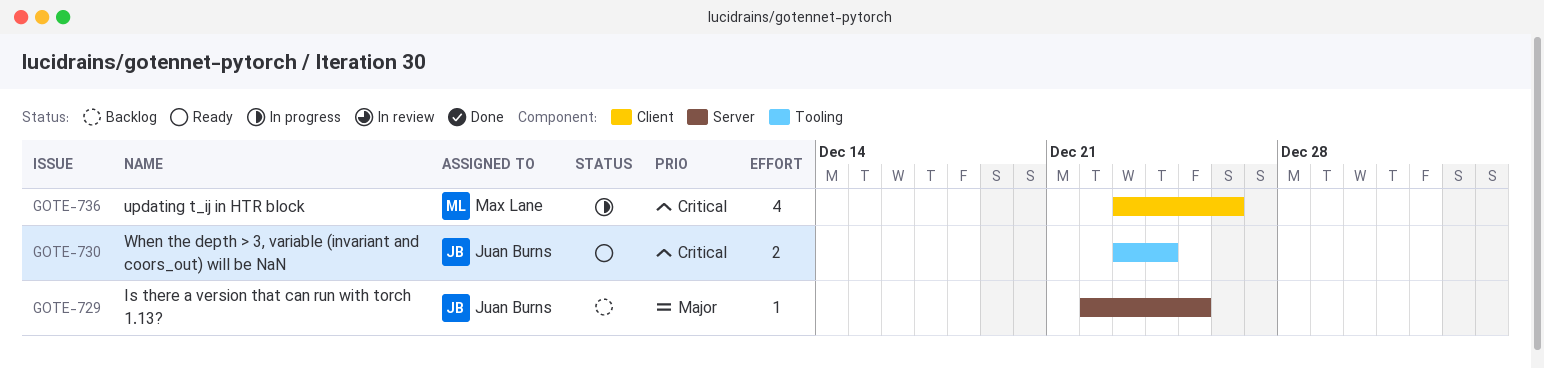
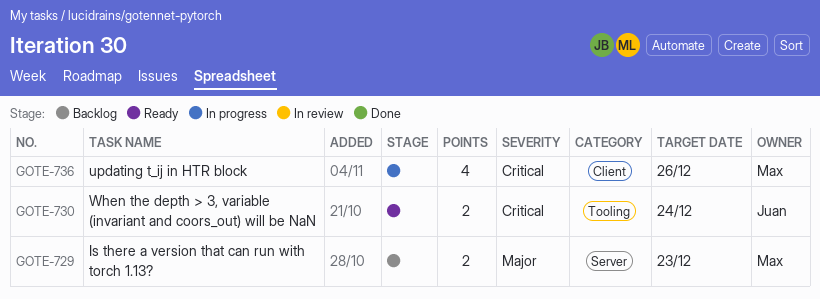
GOTE-729, owner: Juan Burns -> Max Lane
GOTE-729, estimate: 1 -> 2
GOTE-729, due: Dec 25 -> Dec 23

